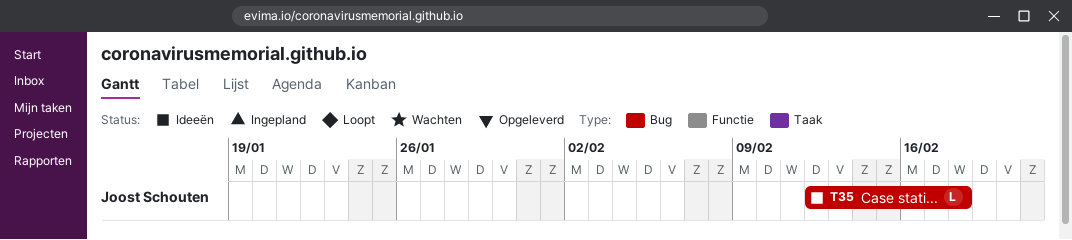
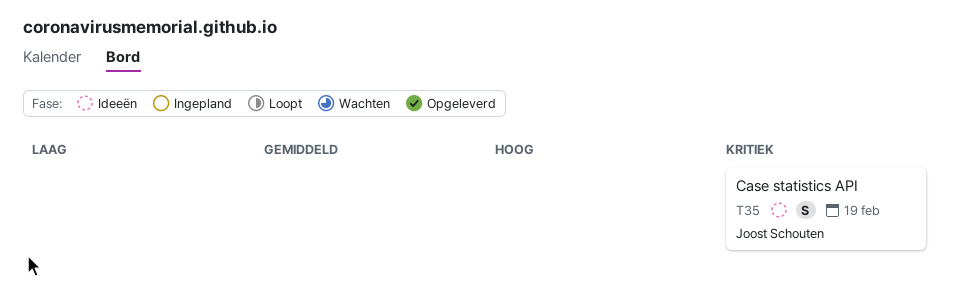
T35, estimate: L -> S
T35, due: Feb 18 -> Feb 19

